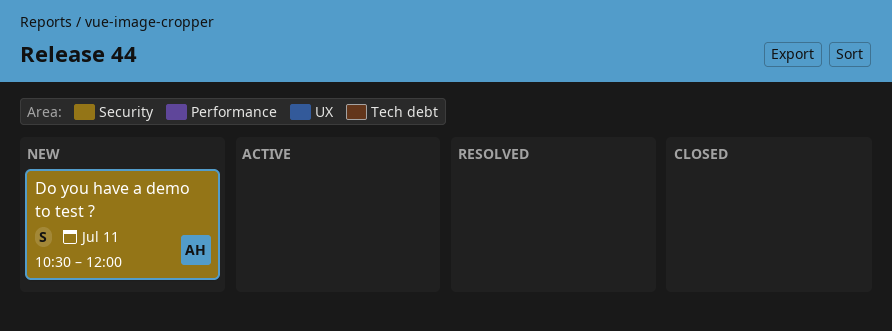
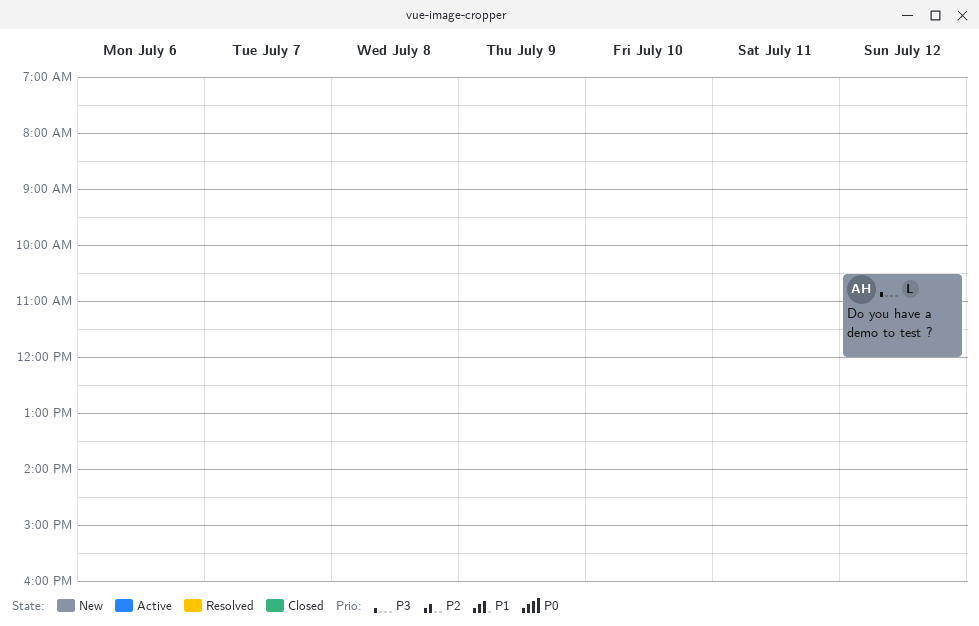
Do you have a demo to test ?, estimate: S -> L
Do you have a demo to test ?, day: Jul 11 -> Jul 12

